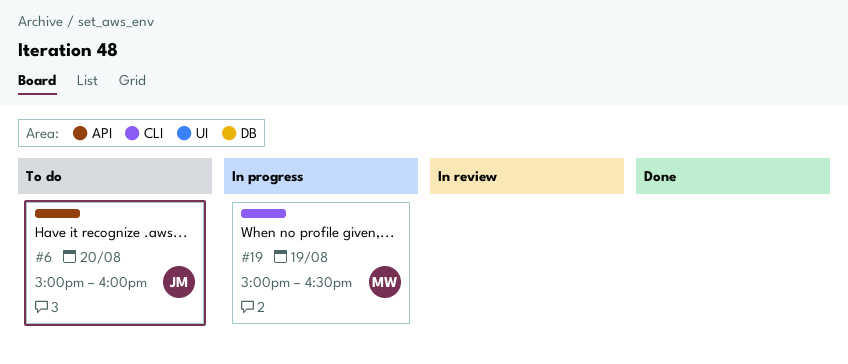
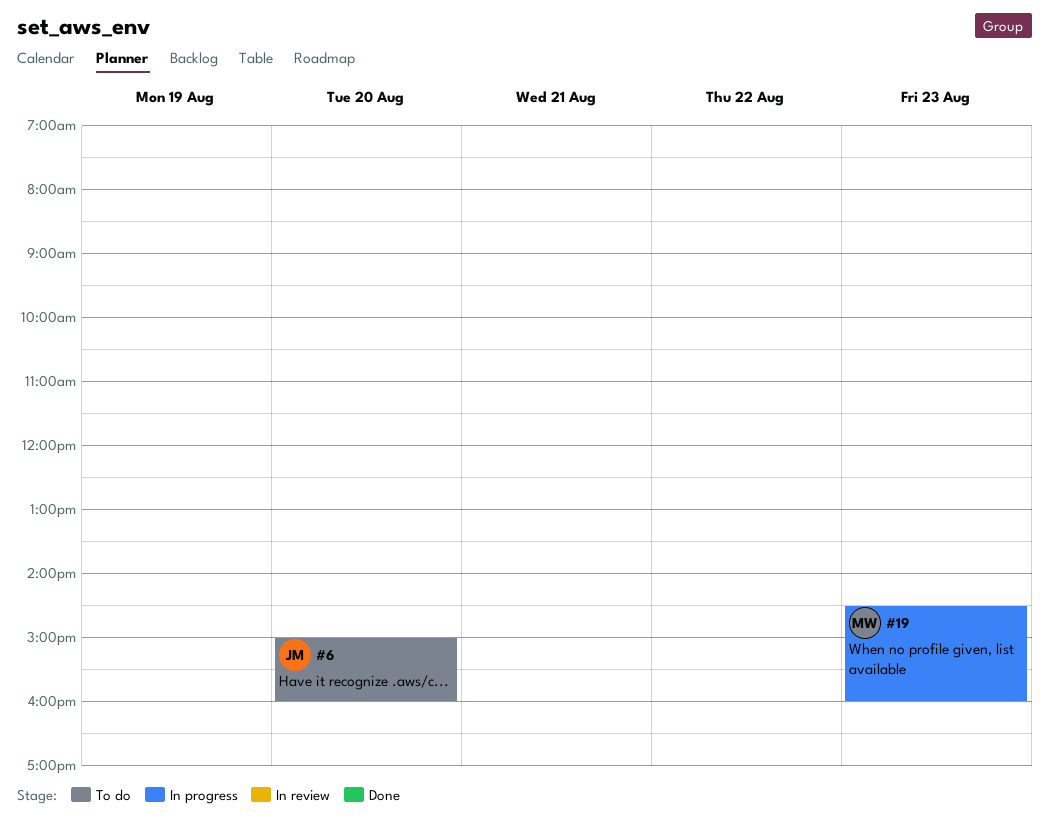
#19, day: Aug 19 -> Aug 23
#19, begins: 15:00 -> 14:30
#19, ends: 16:30 -> 16:00

